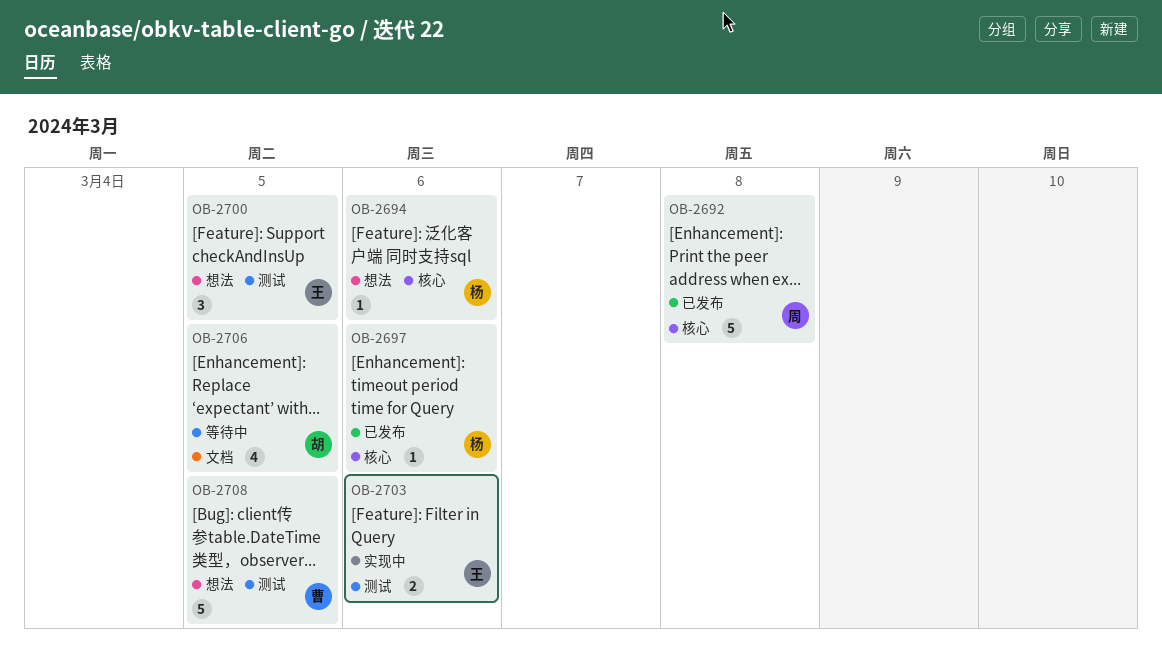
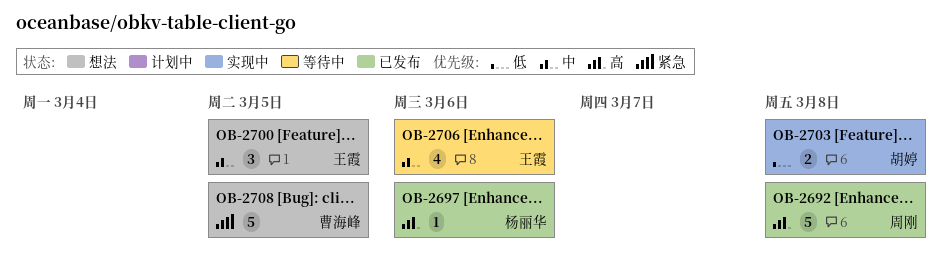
OB-2694: present -> none
OB-2703, owner: 王霞 -> 胡婷
OB-2703, due: Mar 6 -> Mar 8
OB-2706, owner: 胡婷 -> 王霞
OB-2706, due: Mar 5 -> Mar 6

